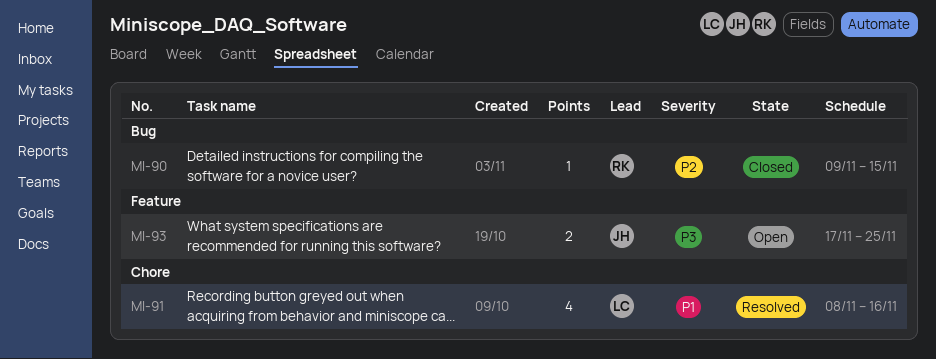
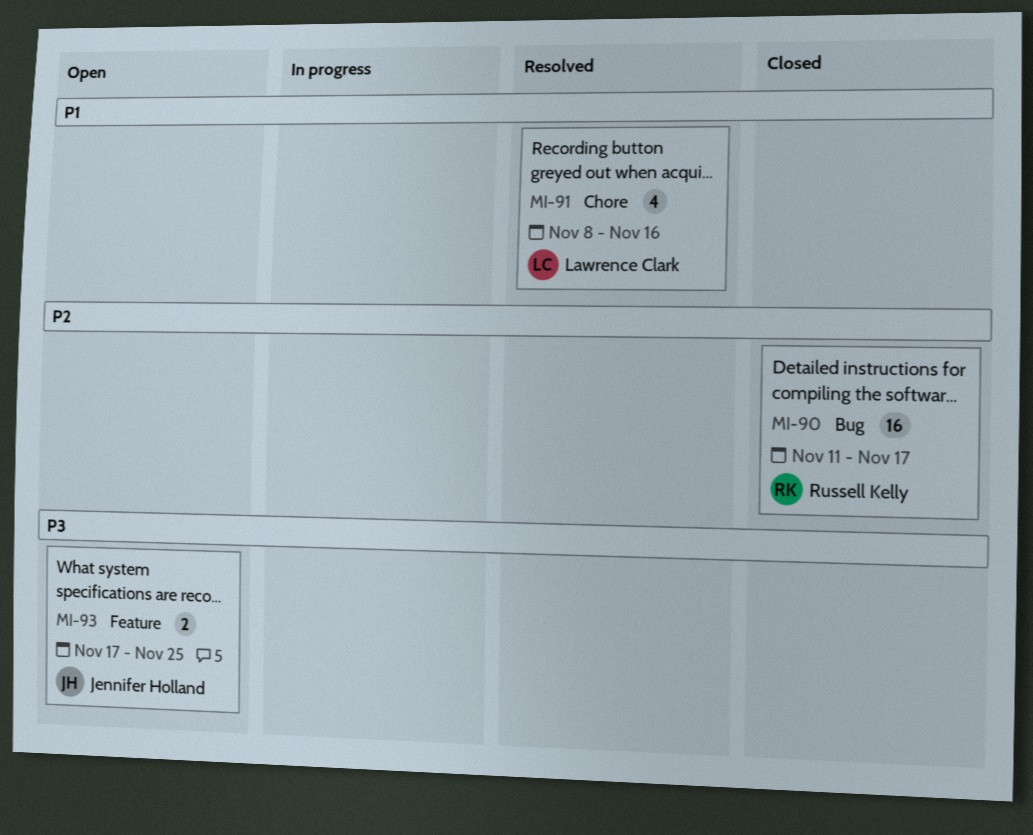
MI-90, estimate: 1 -> 16
MI-90, start: Nov 9 -> Nov 11
MI-90, due: Nov 15 -> Nov 17

